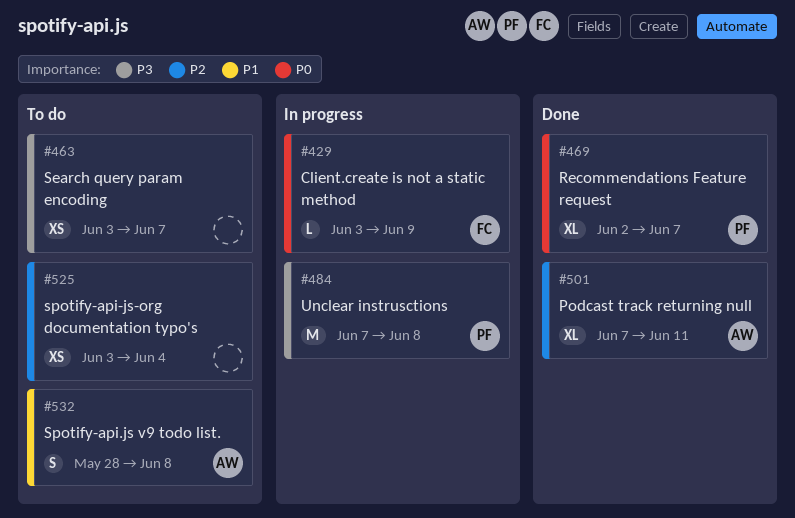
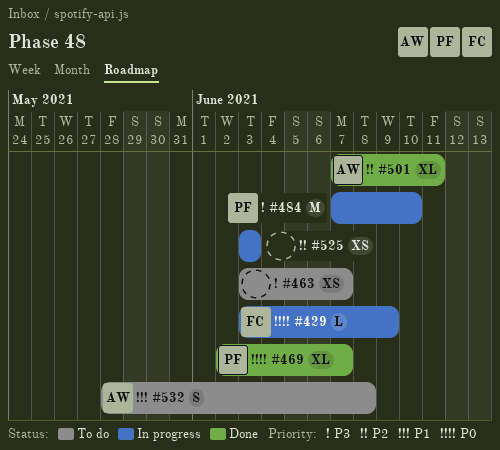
#484, due: Jun 8 -> Jun 10
#525, status: To do -> In progress
#525, due: Jun 4 -> Jun 3

